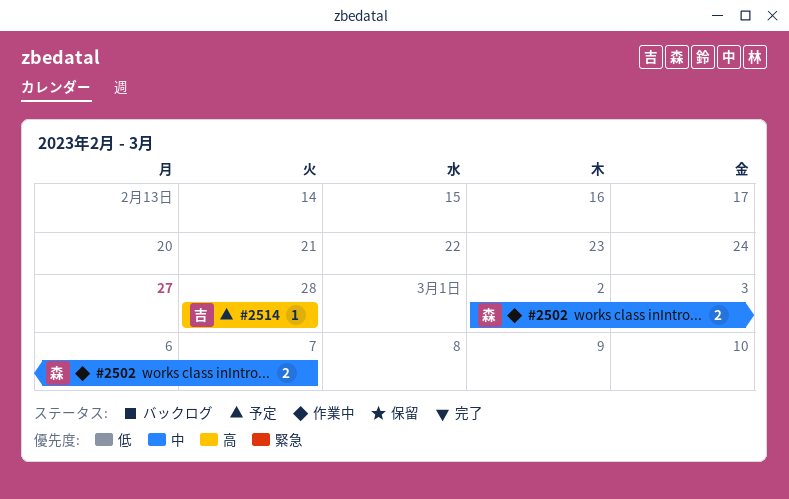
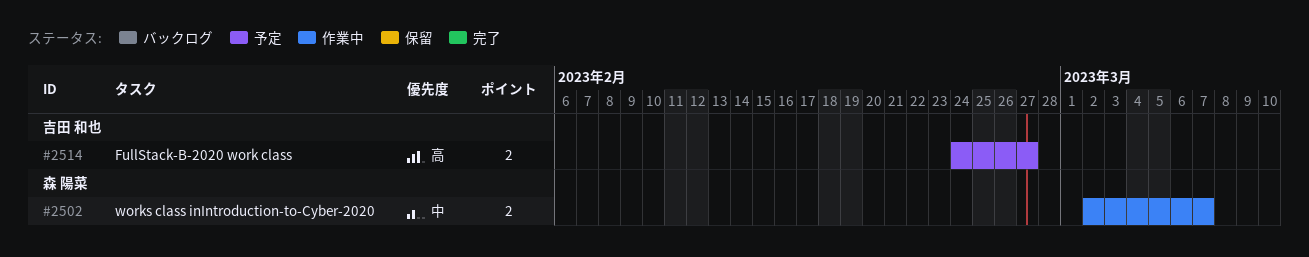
#2514, estimate: 1 -> 2
#2514, start: Feb 28 -> Feb 24
#2514, due: Feb 28 -> Feb 27

